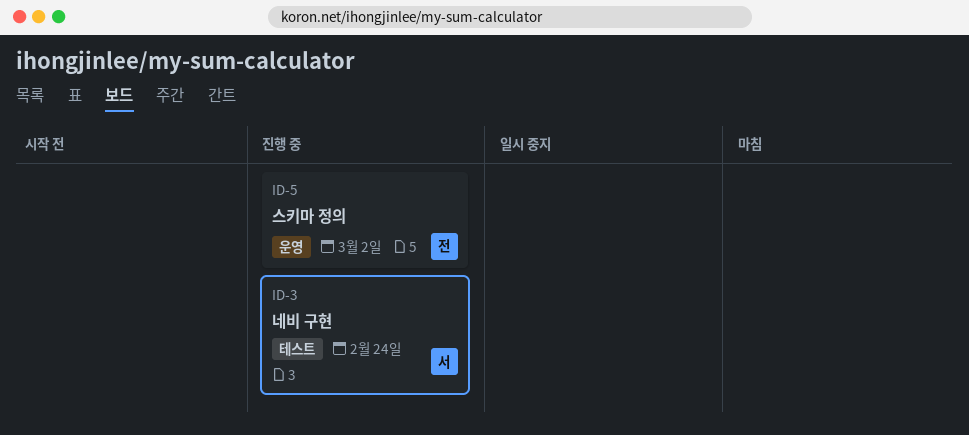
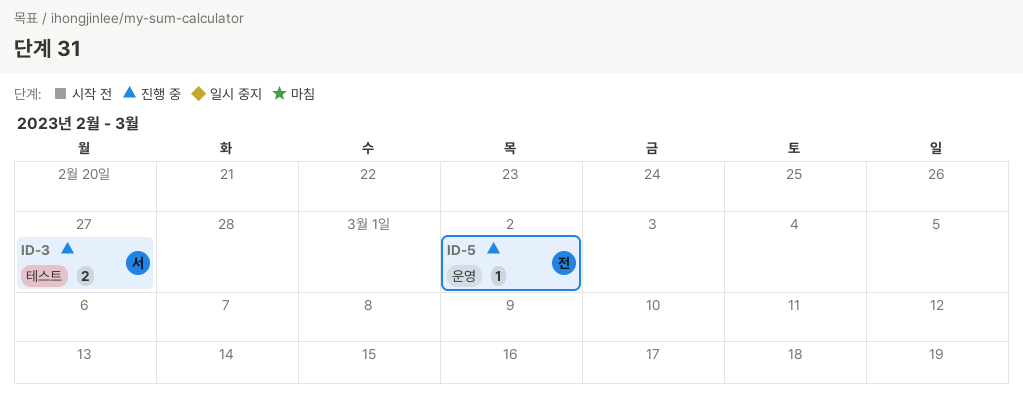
ID-3, due: Feb 24 -> Feb 27

